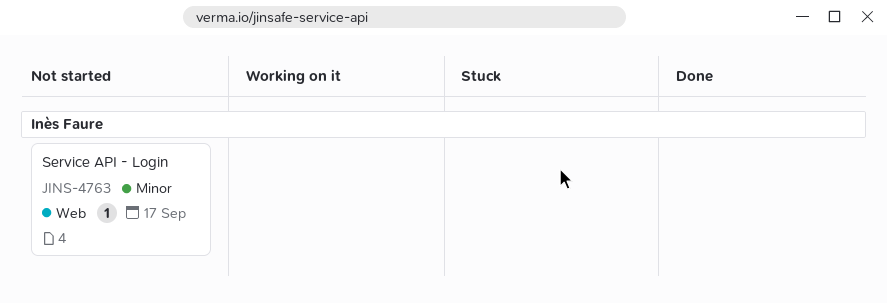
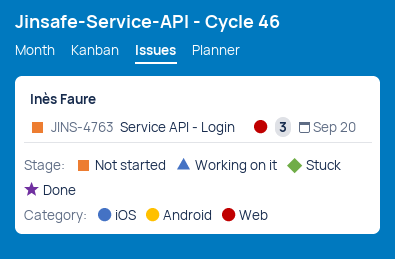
JINS-4763, estimate: 1 -> 3
JINS-4763, due: Sep 17 -> Sep 20

